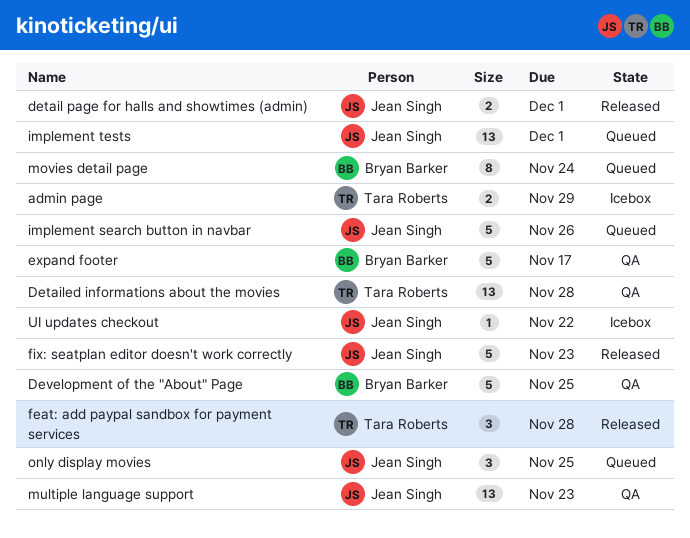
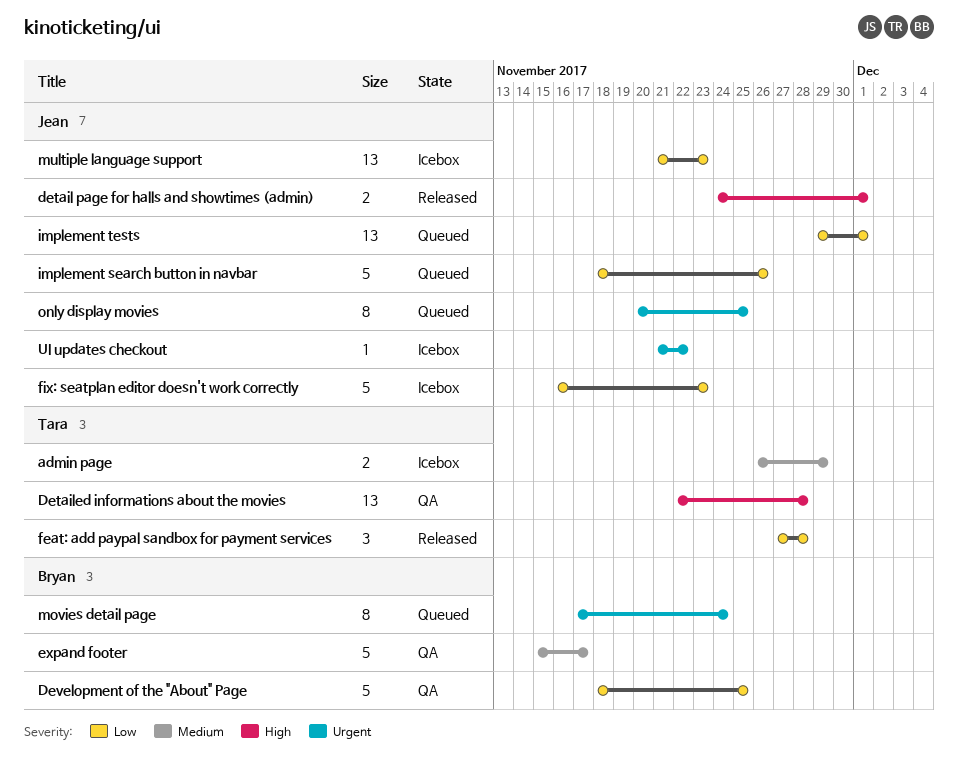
fix: seatplan editor doesn't work correctly, status: Released -> Icebox
multiple language support, status: QA -> Icebox
only display movies, estimate: 3 -> 8

